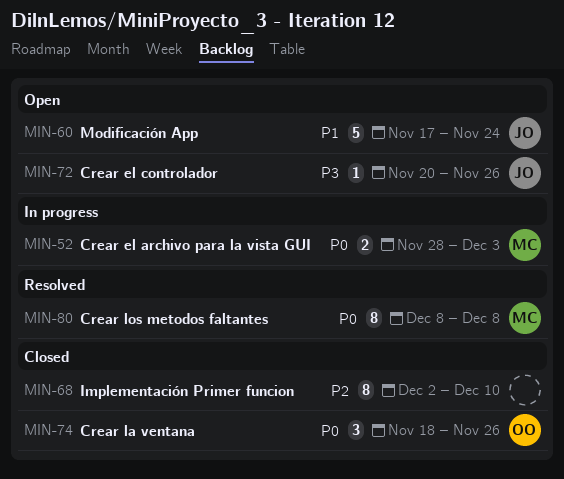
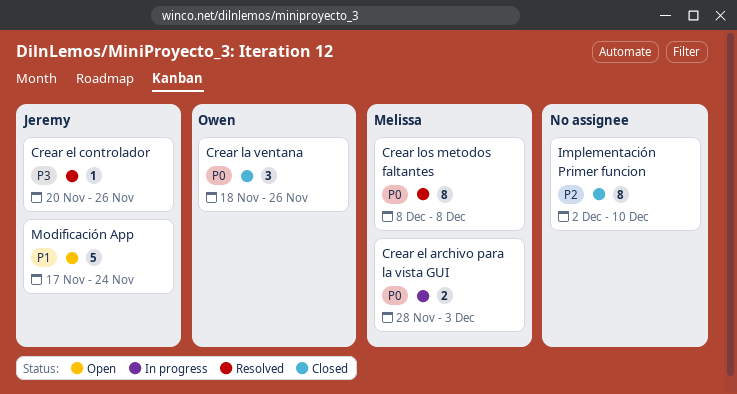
Crear el controlador, status: Open -> Resolved

